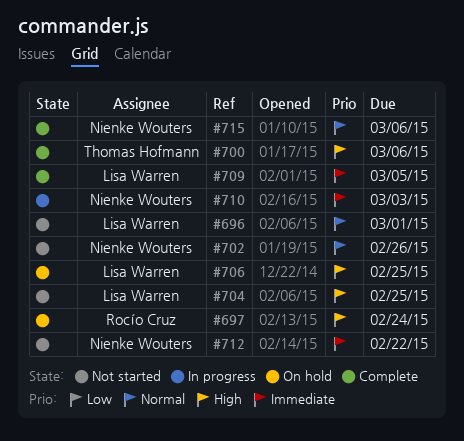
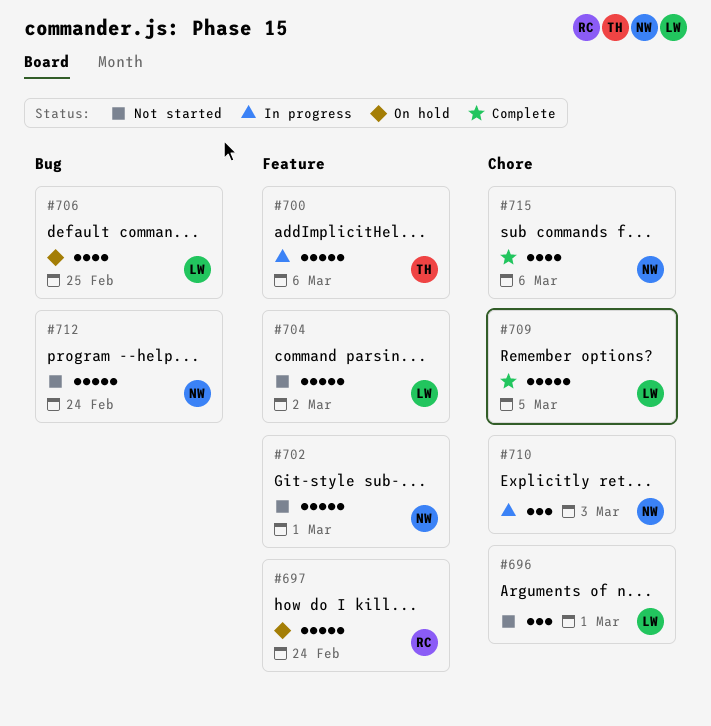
#700, status: Complete -> In progress
#702, due: Feb 26 -> Mar 1
#704, due: Feb 25 -> Mar 2
#712, due: Feb 22 -> Feb 24

